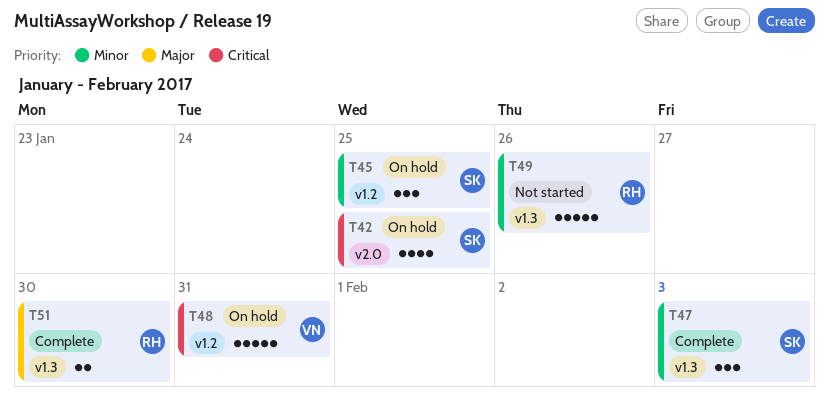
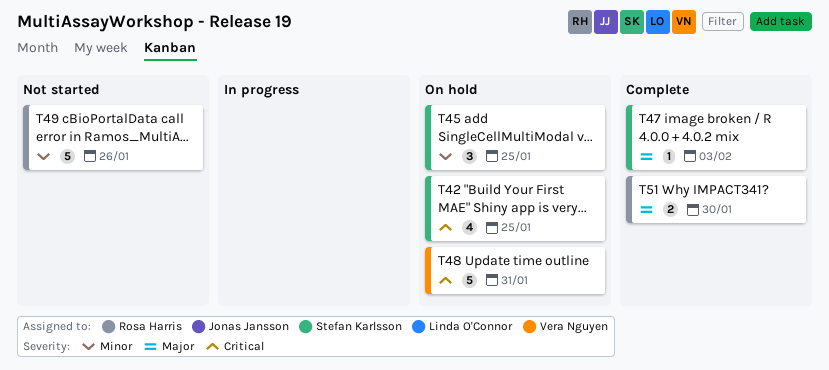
T47, priority: Minor -> Major
T47, estimate: 3 -> 1

